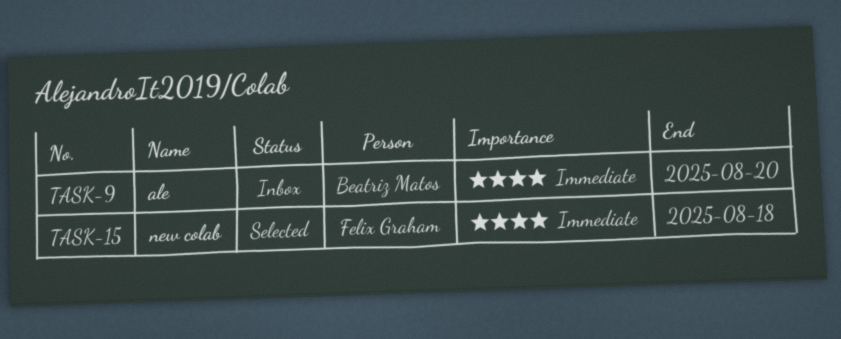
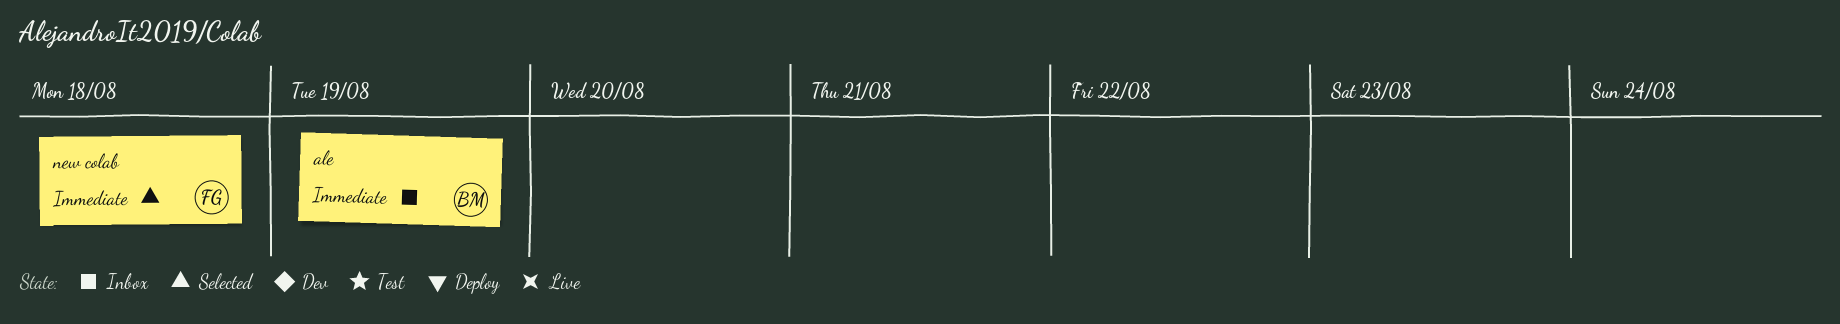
ale, due: Aug 20 -> Aug 19

